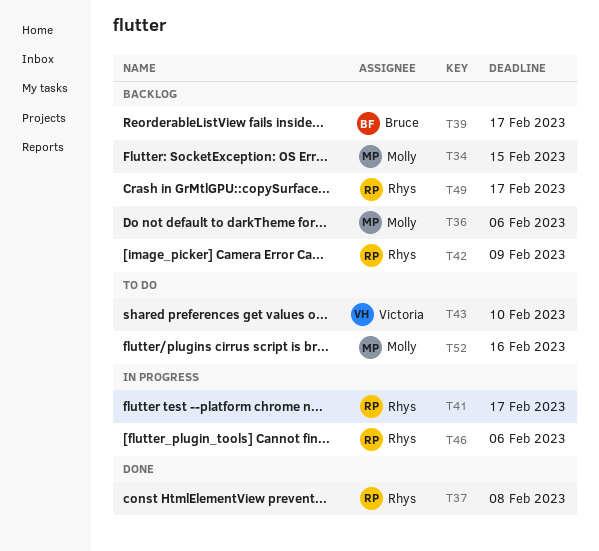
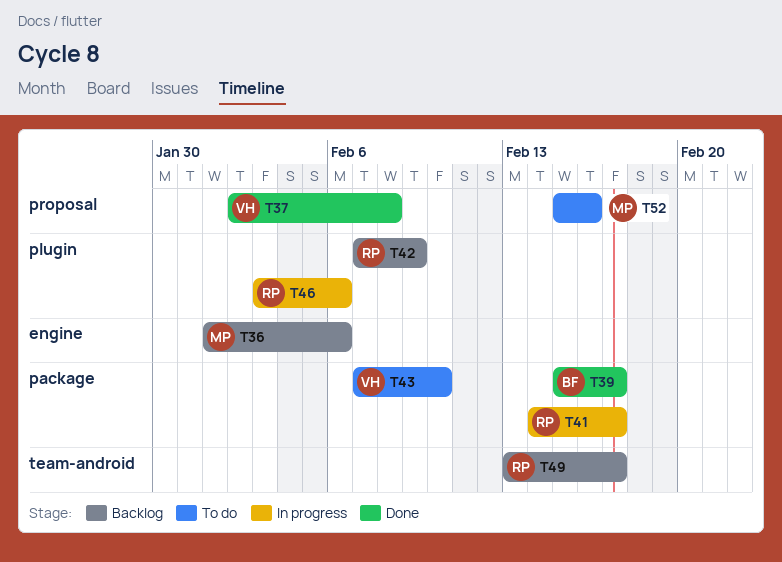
T34: present -> none
T37, owner: Rhys -> Victoria
T39, status: Backlog -> Done

